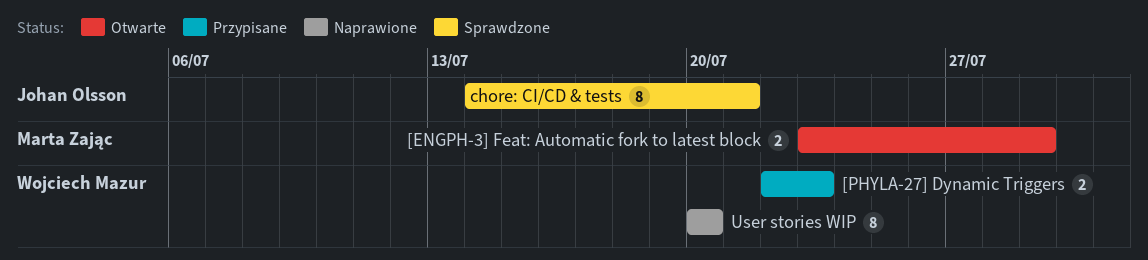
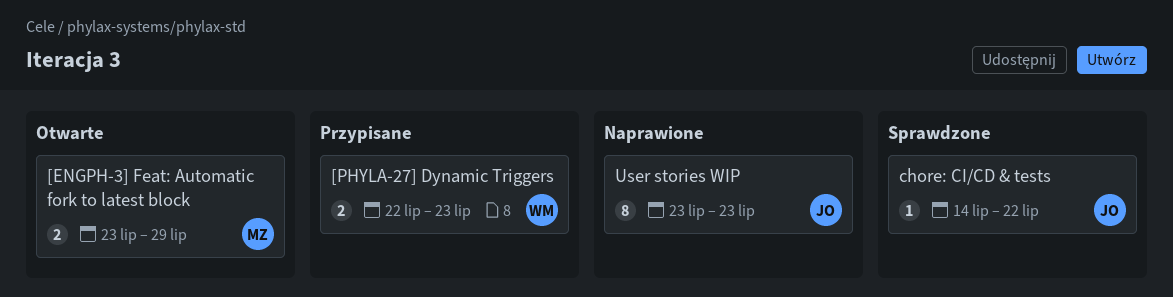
chore: CI/CD & tests, estimate: 8 -> 1
chore: CI/CD & tests, due: Jul 21 -> Jul 22
User stories WIP, owner: Wojciech Mazur -> Johan Olsson
User stories WIP, start: Jul 20 -> Jul 23
User stories WIP, due: Jul 20 -> Jul 23

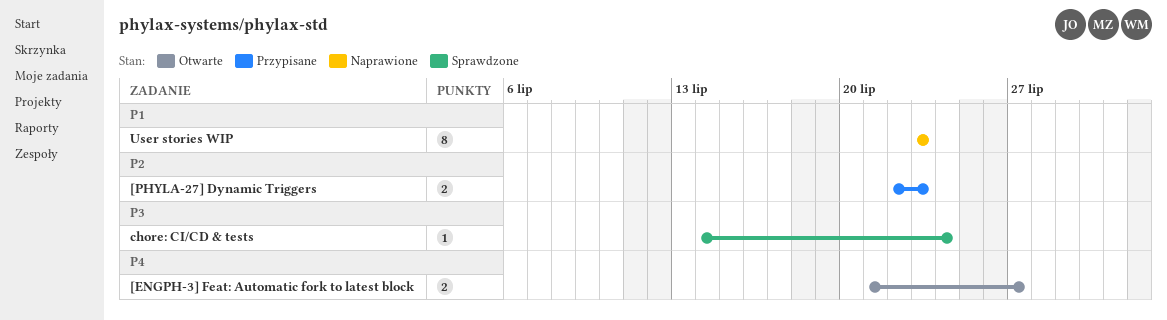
[ENGPH-3] Feat: Automatic fork to latest block, start: Jul 23 -> Jul 21
[ENGPH-3] Feat: Automatic fork to latest block, due: Jul 29 -> Jul 27
chore: CI/CD & tests, due: Jul 22 -> Jul 24

